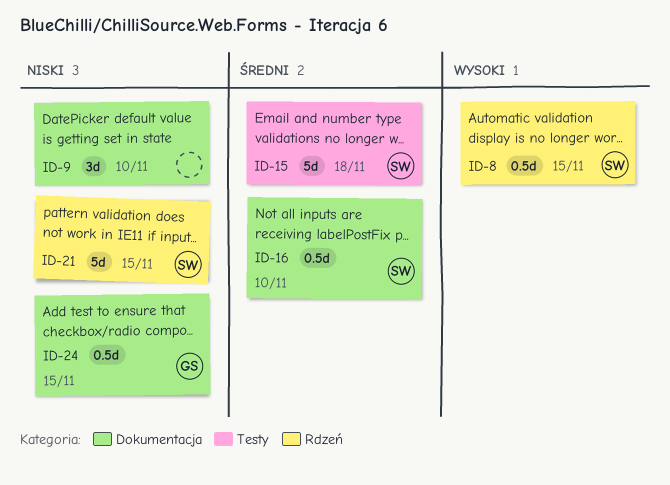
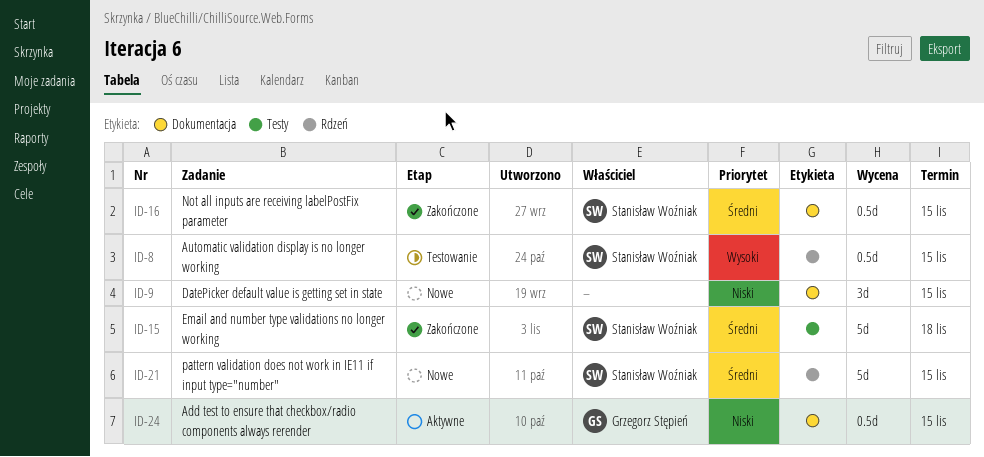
ID-9, due: Nov 10 -> Nov 15
ID-16, due: Nov 10 -> Nov 15
ID-21, priority: Niski -> Średni

